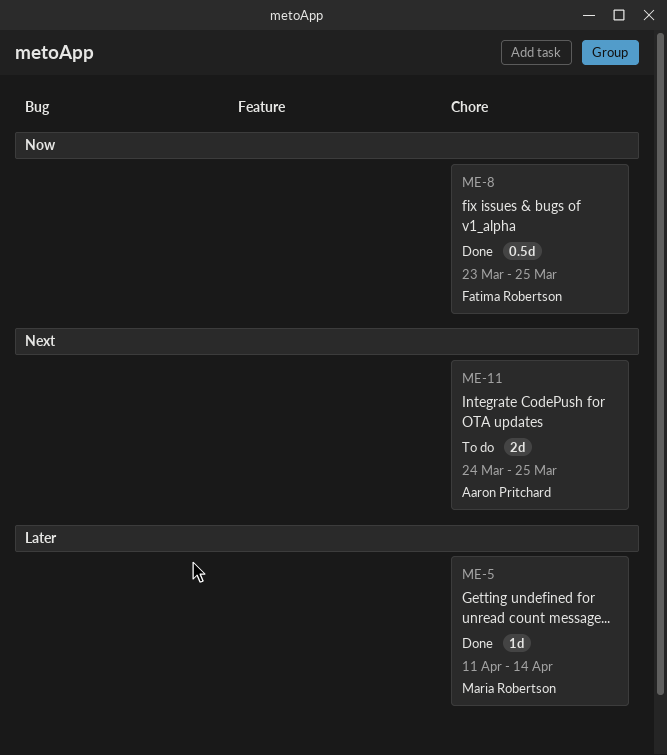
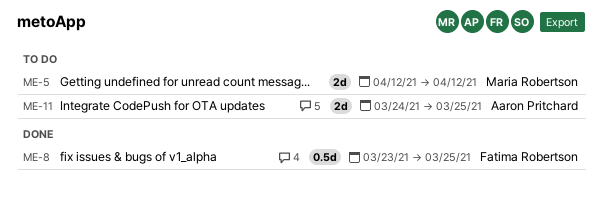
ME-5, status: Done -> To do
ME-5, estimate: 1d -> 2d
ME-5, start: Apr 11 -> Apr 12
ME-5, due: Apr 14 -> Apr 12

